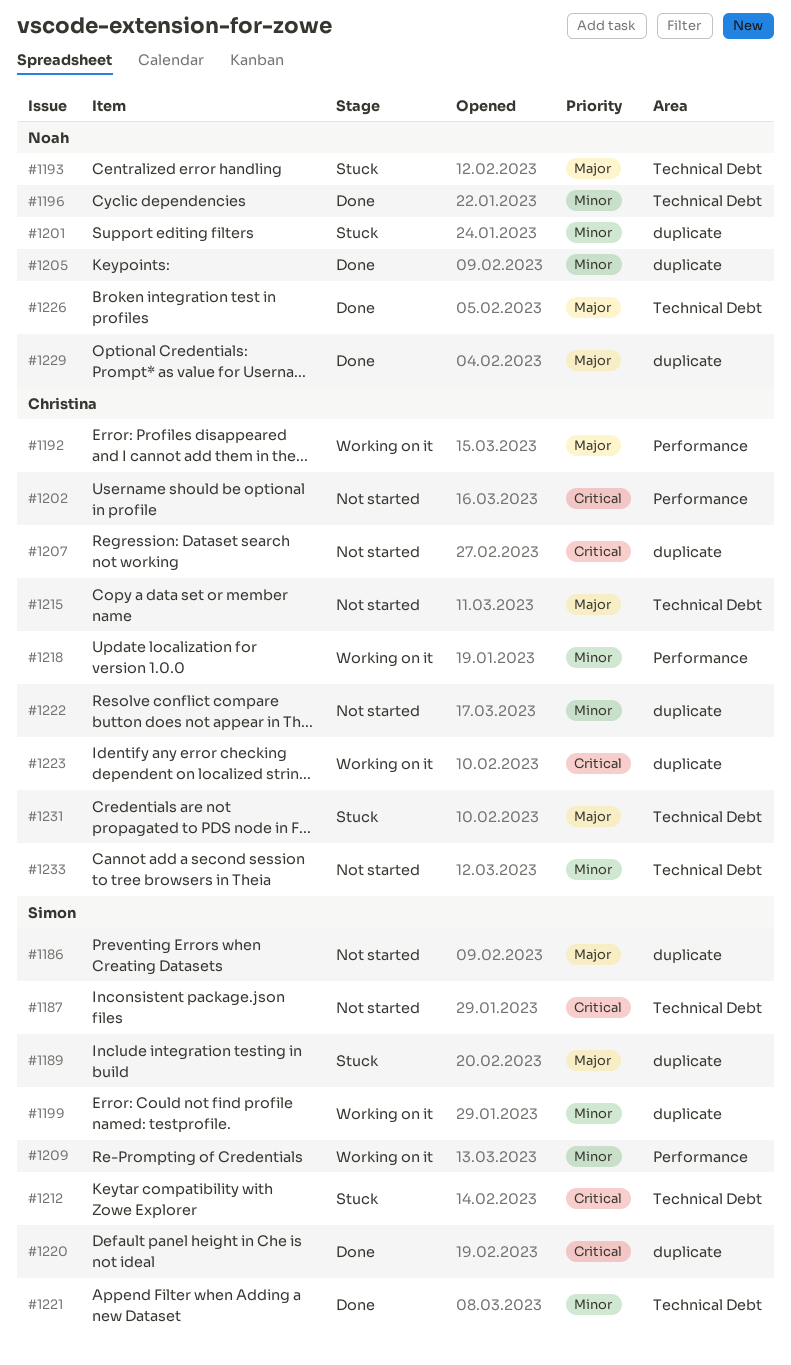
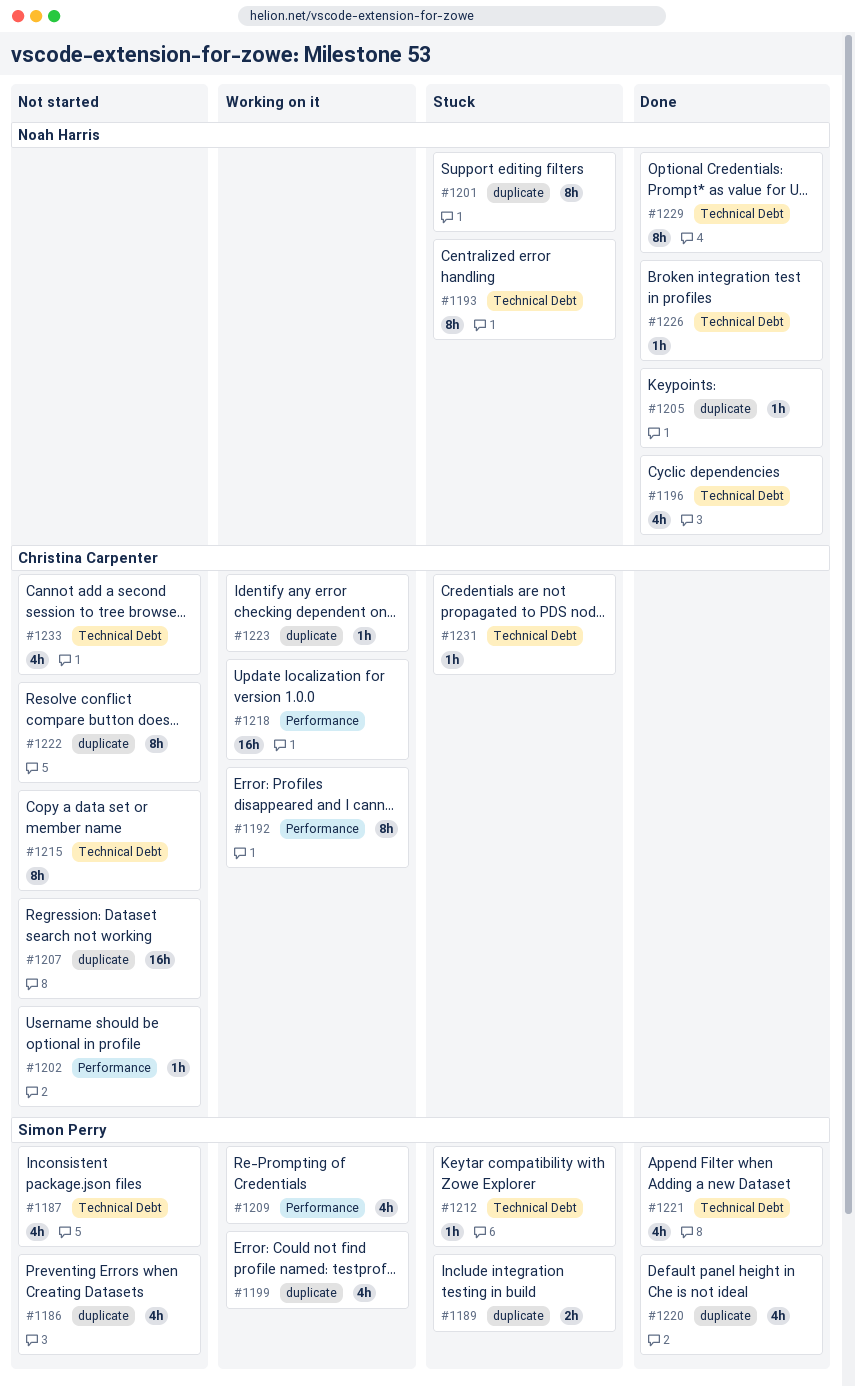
#1229, label: duplicate -> Technical Debt

